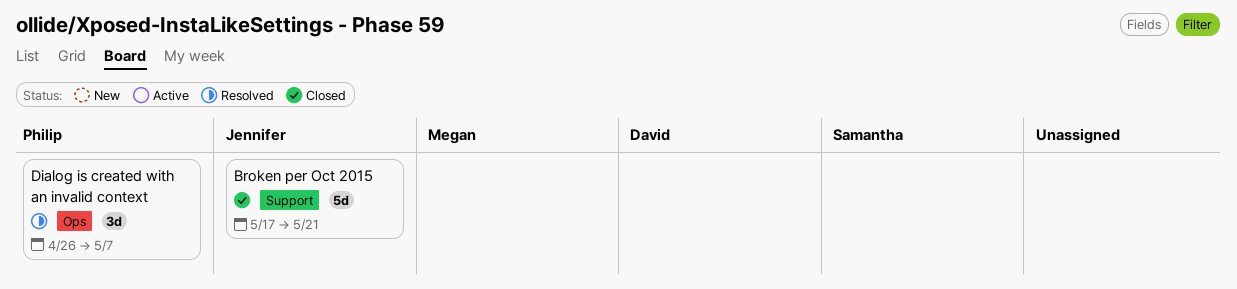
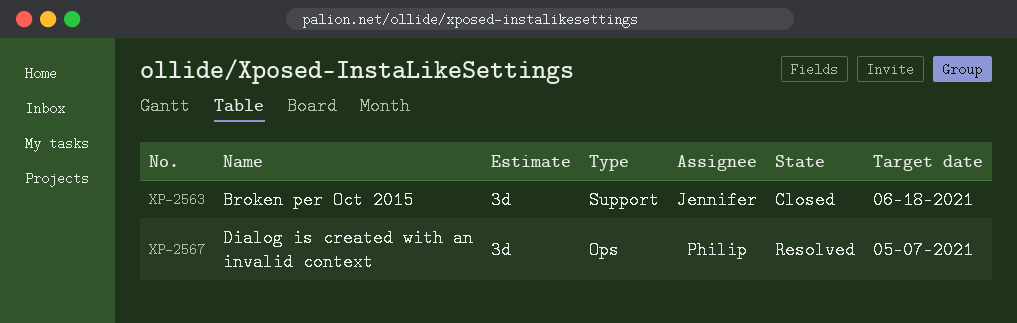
Broken per Oct 2015, estimate: 5d -> 3d
Broken per Oct 2015, due: May 21 -> Jun 18

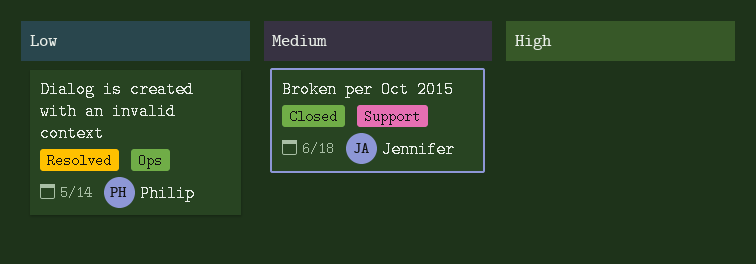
Dialog is created with an invalid context, due: May 7 -> May 14

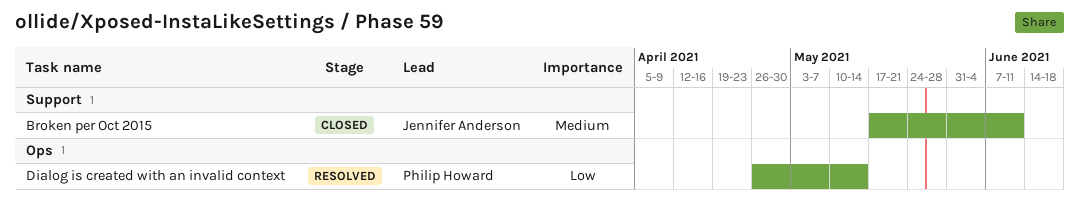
Broken per Oct 2015, due: Jun 18 -> Jun 11

